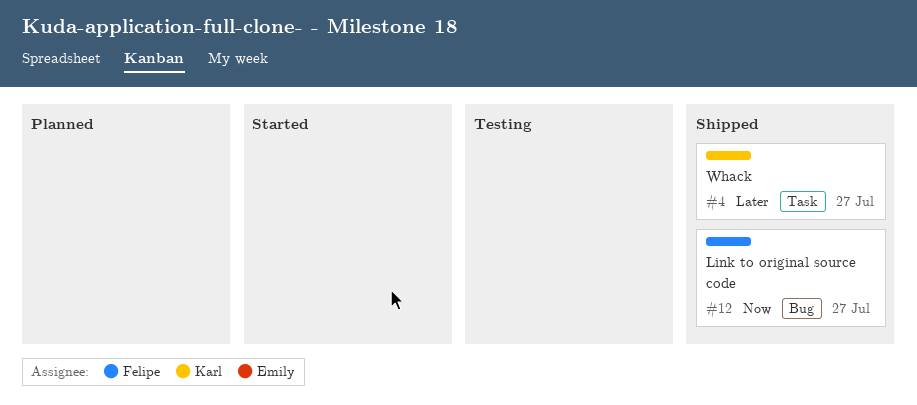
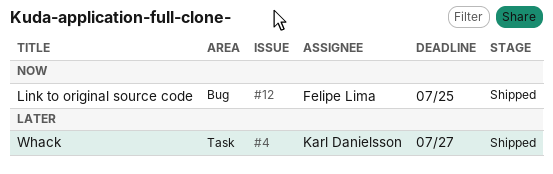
#12, due: Jul 27 -> Jul 25

